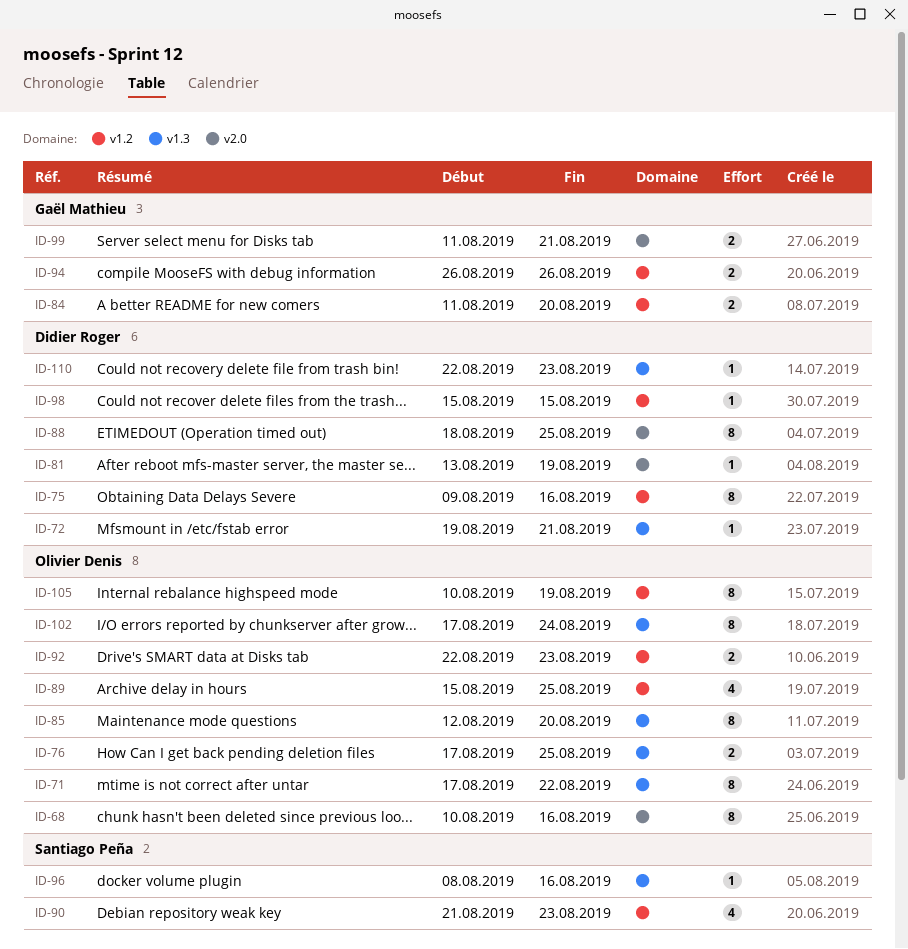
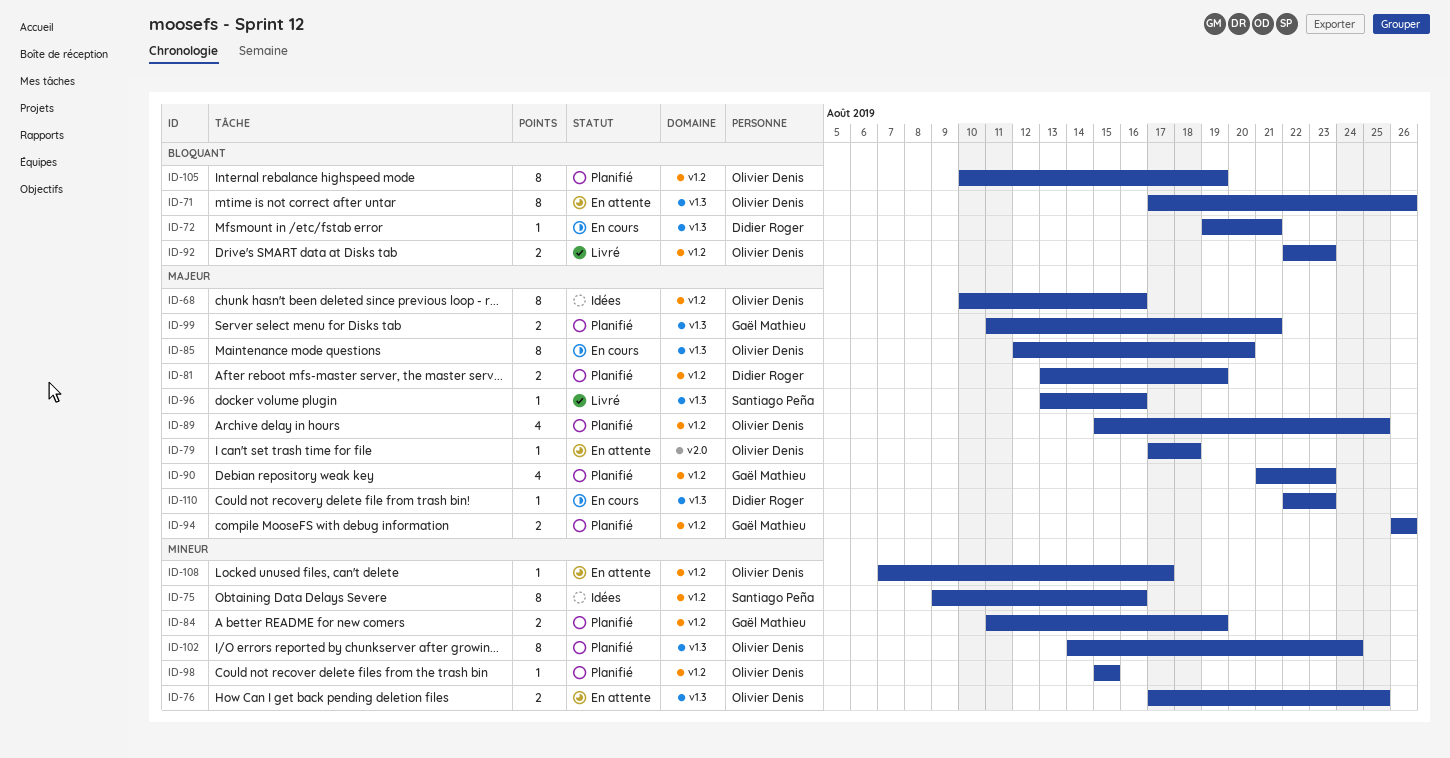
ID-68, label: v2.0 -> v1.2
ID-71, due: Aug 22 -> Aug 26
ID-75, owner: Didier Roger -> Santiago Peña
ID-79: none -> present
ID-81, label: v2.0 -> v1.2
ID-81, estimate: 1 -> 2
ID-84, due: Aug 20 -> Aug 19
ID-88: present -> none
ID-90, owner: Santiago Peña -> Gaël Mathieu
ID-96, start: Aug 8 -> Aug 13
ID-98, owner: Didier Roger -> Olivier Denis
ID-99, label: v2.0 -> v1.3
ID-102, start: Aug 17 -> Aug 14
ID-108: none -> present

